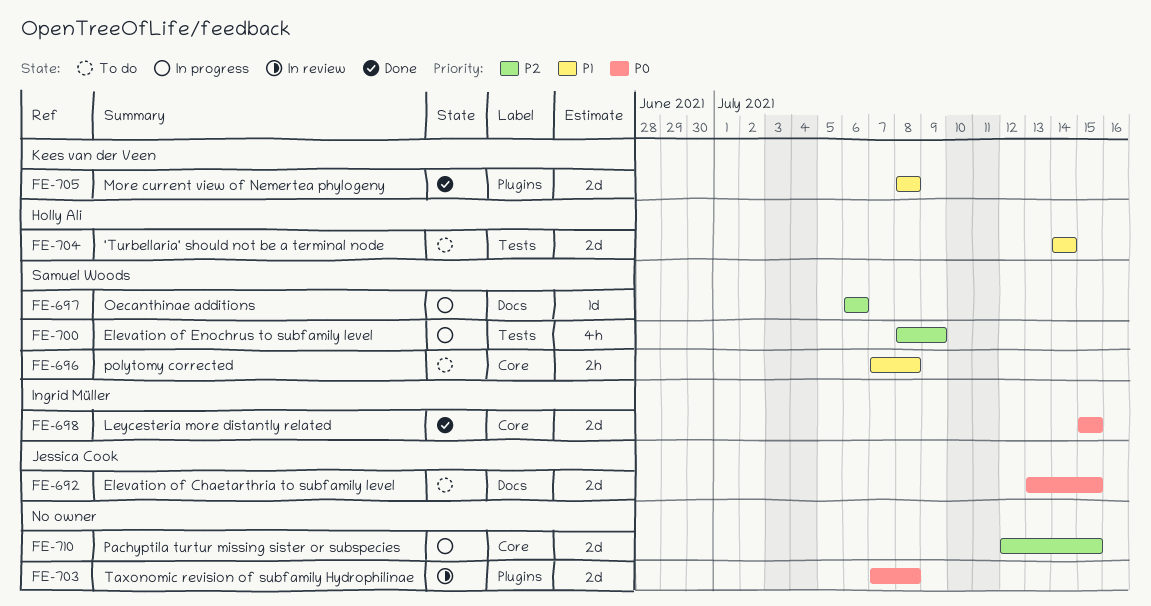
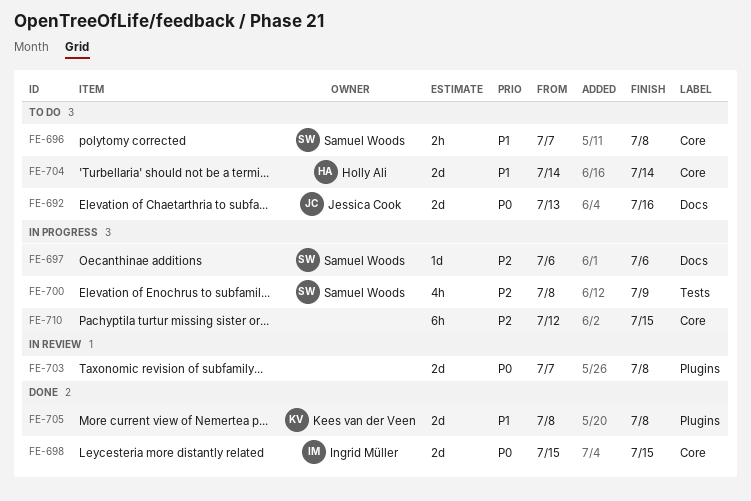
FE-692, due: Jul 15 -> Jul 16
FE-704, label: Tests -> Core
FE-710, estimate: 2d -> 6h

